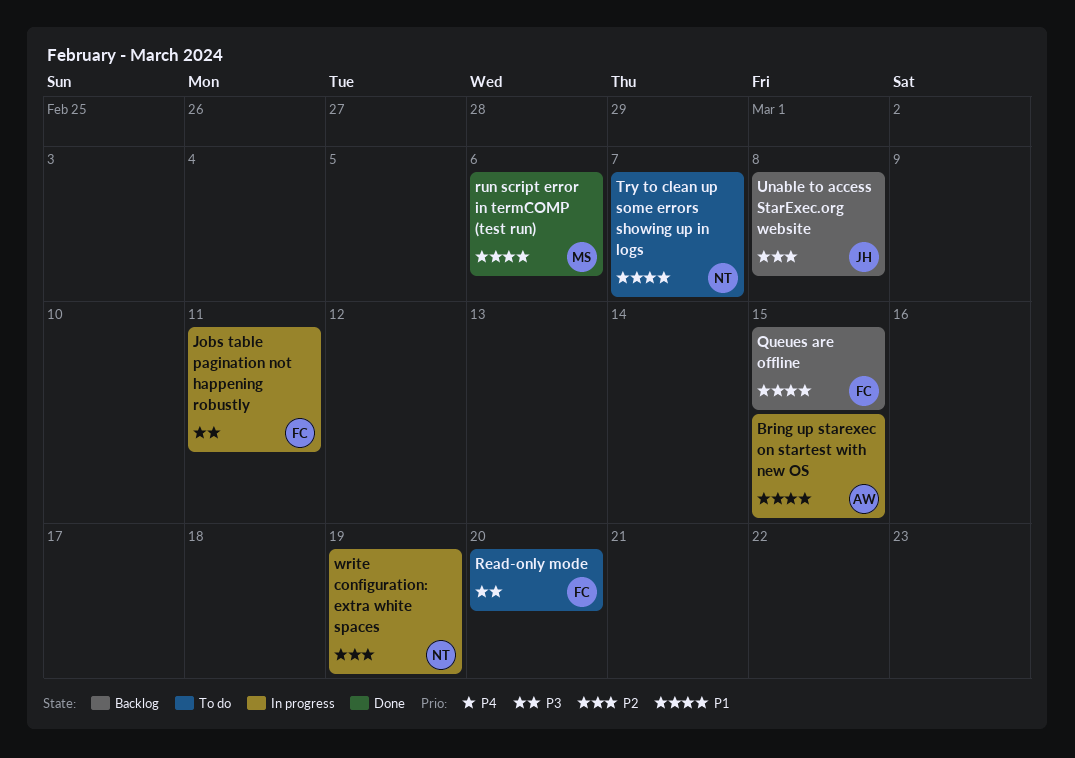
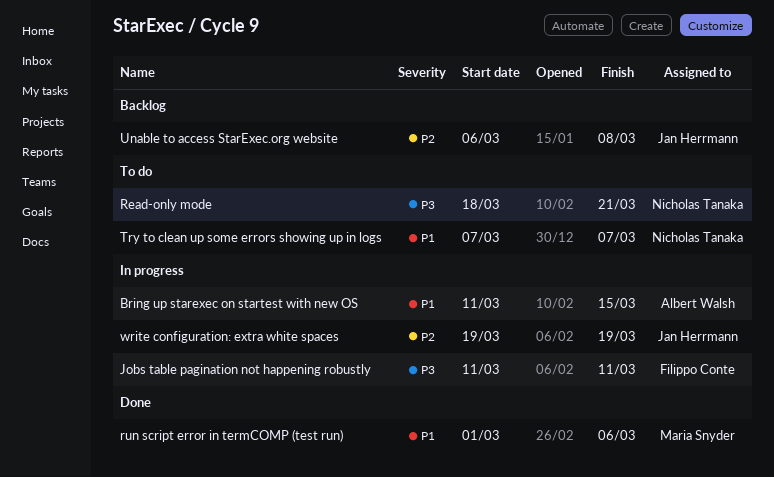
Queues are offline: present -> none
Read-only mode, owner: Filippo Conte -> Nicholas Tanaka
Read-only mode, due: Mar 20 -> Mar 21
write configuration: extra white spaces, owner: Nicholas Tanaka -> Jan Herrmann

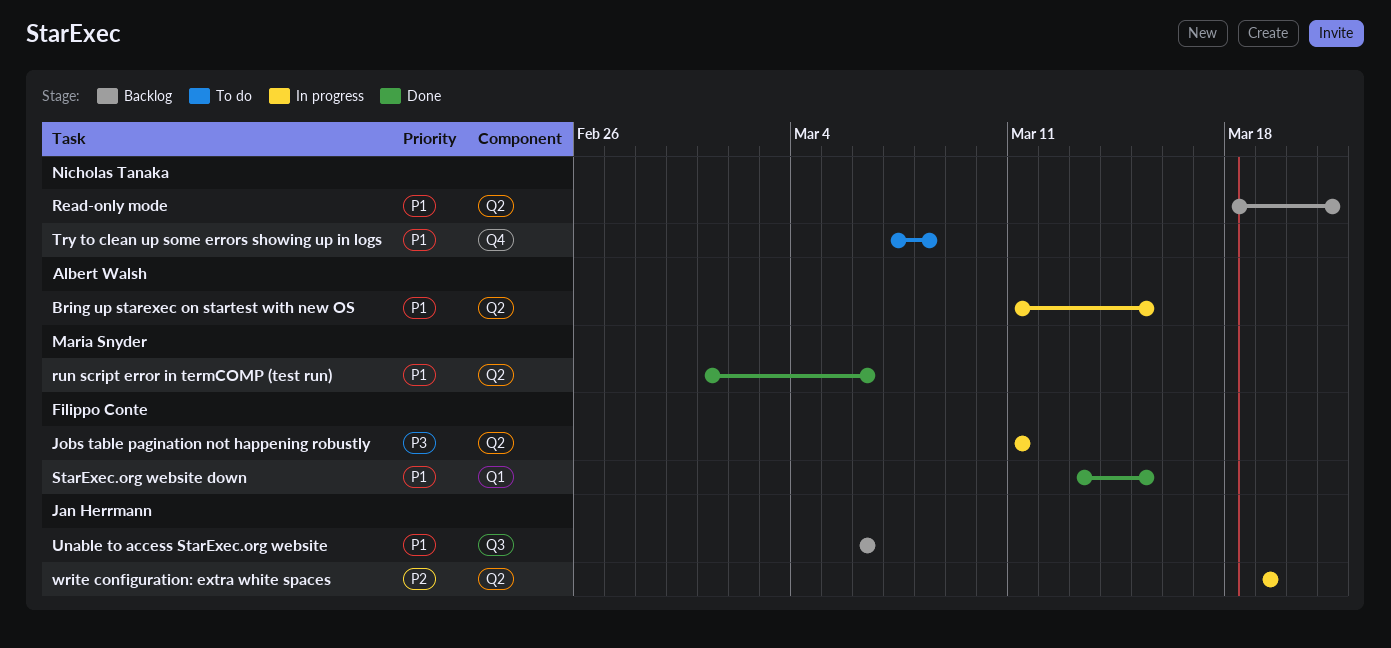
Read-only mode, status: To do -> Backlog
Read-only mode, priority: P3 -> P1
StarExec.org website down: none -> present
Try to clean up some errors showing up in logs, due: Mar 7 -> Mar 8
Unable to access StarExec.org website, priority: P2 -> P1
Unable to access StarExec.org website, due: Mar 8 -> Mar 6

